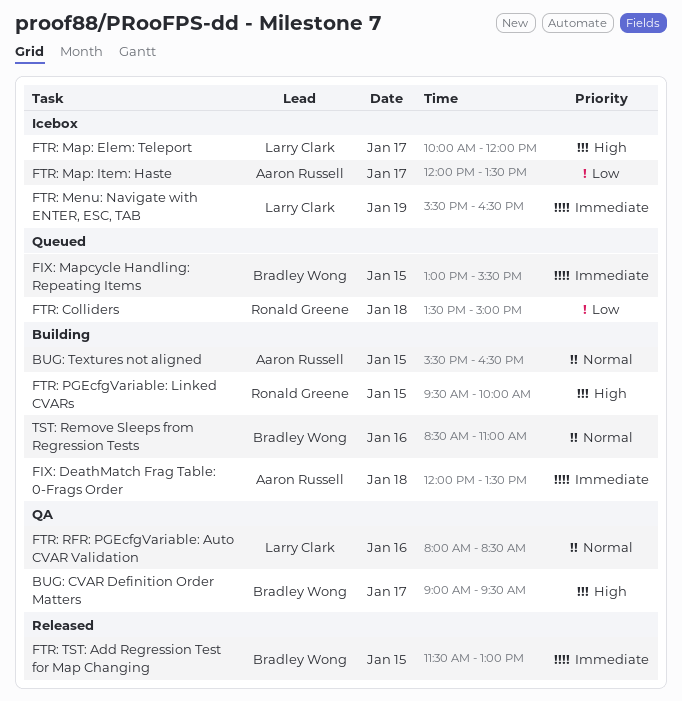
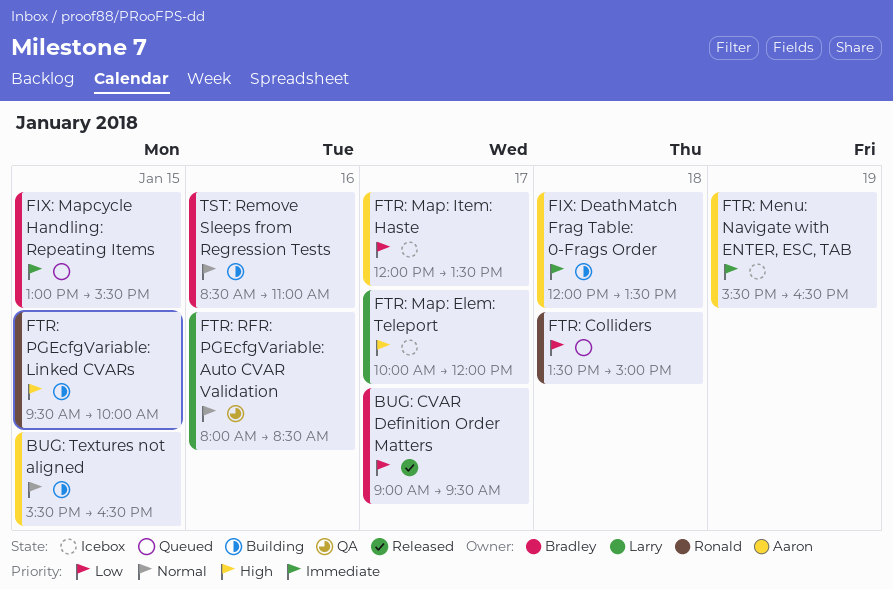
BUG: CVAR Definition Order Matters, status: QA -> Released
BUG: CVAR Definition Order Matters, priority: High -> Low
FTR: Menu: Navigate with ENTER, ESC, TAB, owner: Larry Clark -> Aaron Russell
FTR: TST: Add Regression Test for Map Changing: present -> none

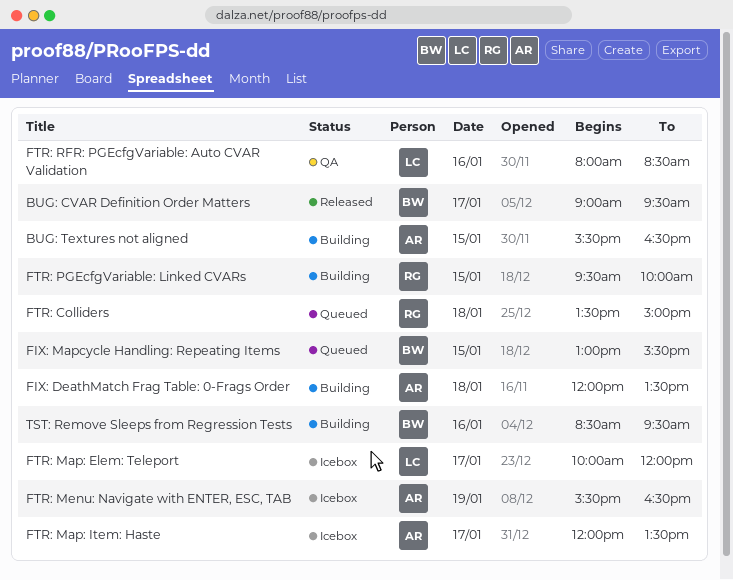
TST: Remove Sleeps from Regression Tests, ends: 11:00 -> 09:30

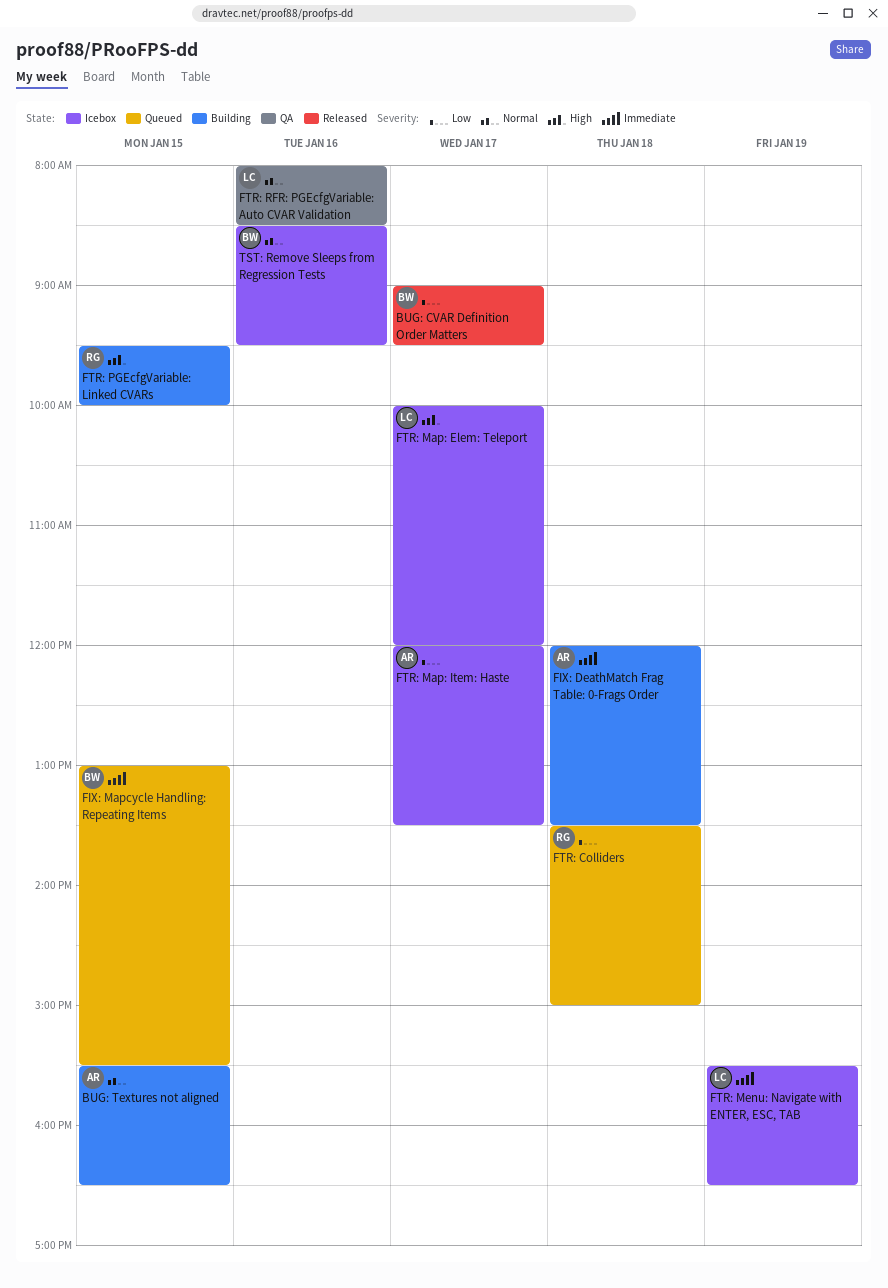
FTR: Menu: Navigate with ENTER, ESC, TAB, owner: AR -> LC
TST: Remove Sleeps from Regression Tests, status: Building -> Icebox

